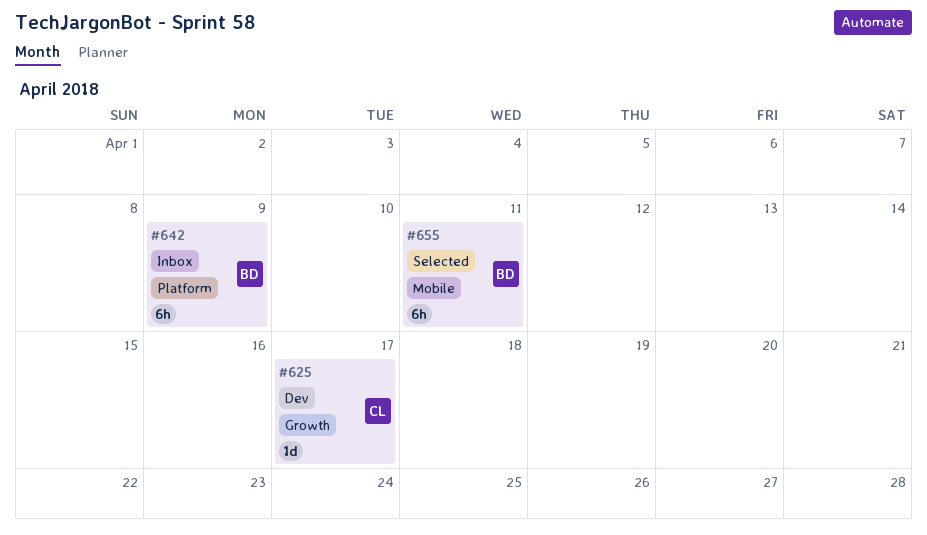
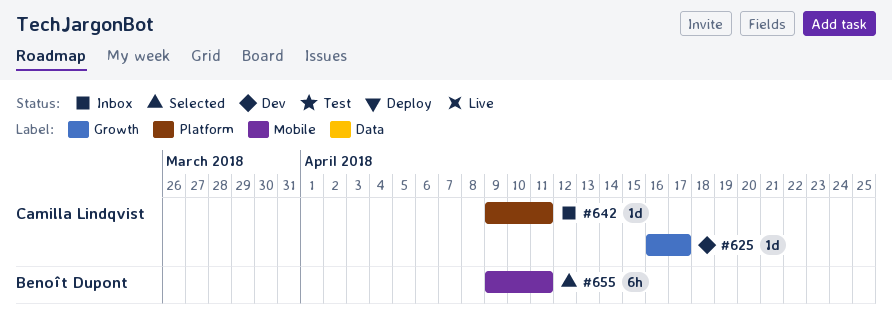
#642, owner: Benoît Dupont -> Camilla Lindqvist
#642, estimate: 6h -> 1d
#642, due: Apr 9 -> Apr 11

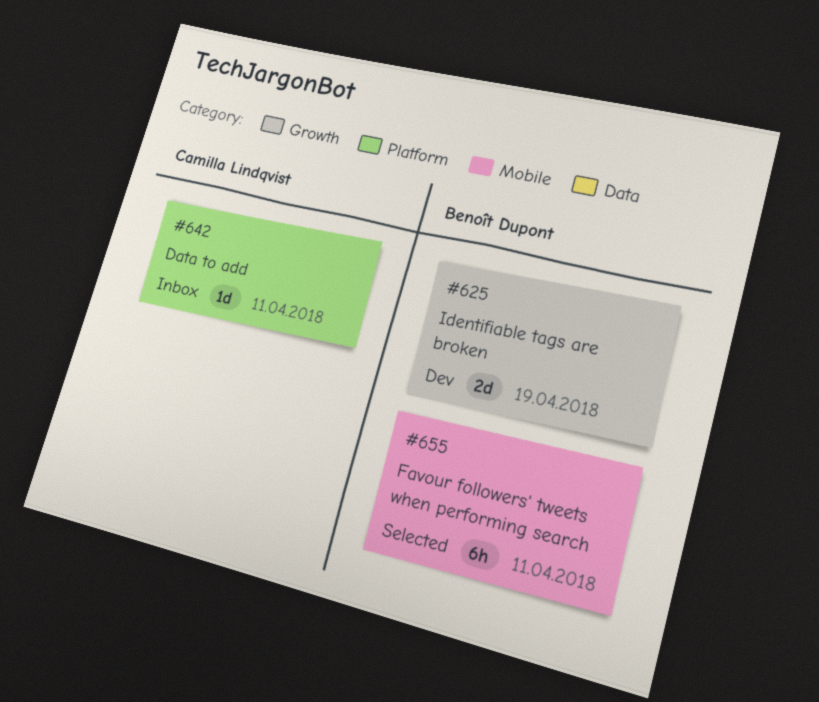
#625, owner: Camilla Lindqvist -> Benoît Dupont
#625, estimate: 1d -> 2d
#625, due: Apr 17 -> Apr 19

